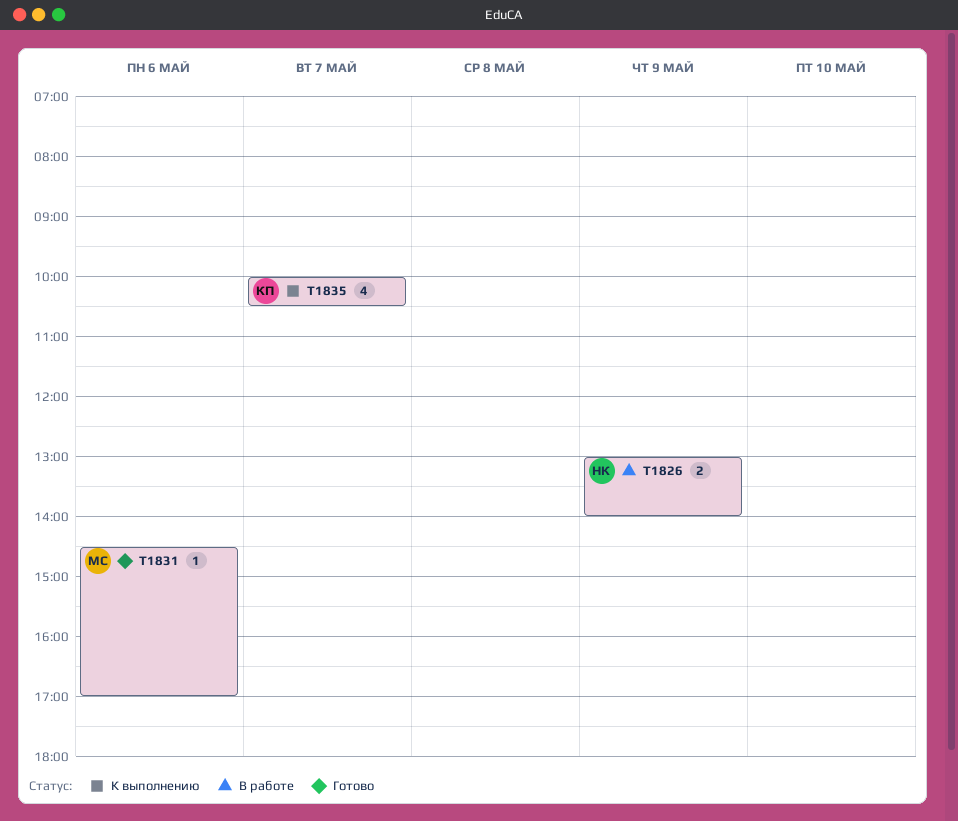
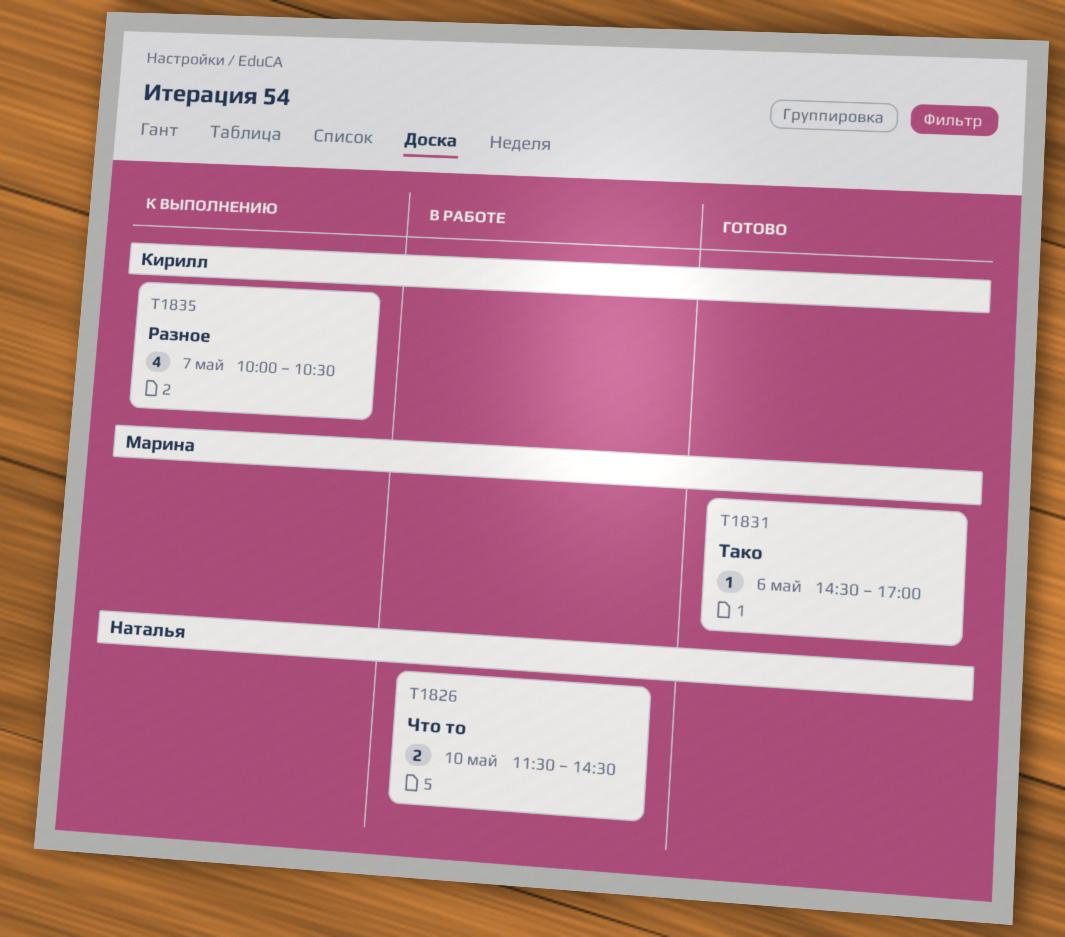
T1826, day: May 9 -> May 10
T1826, begins: 13:00 -> 11:30
T1826, ends: 14:00 -> 14:30

